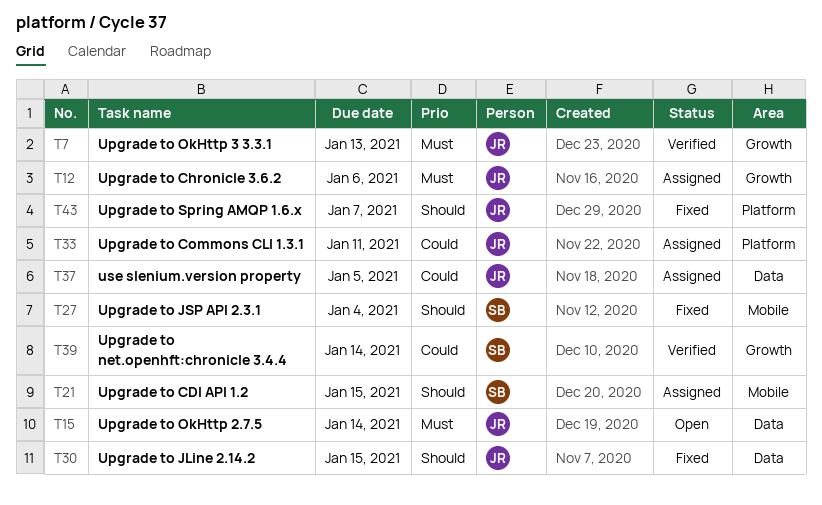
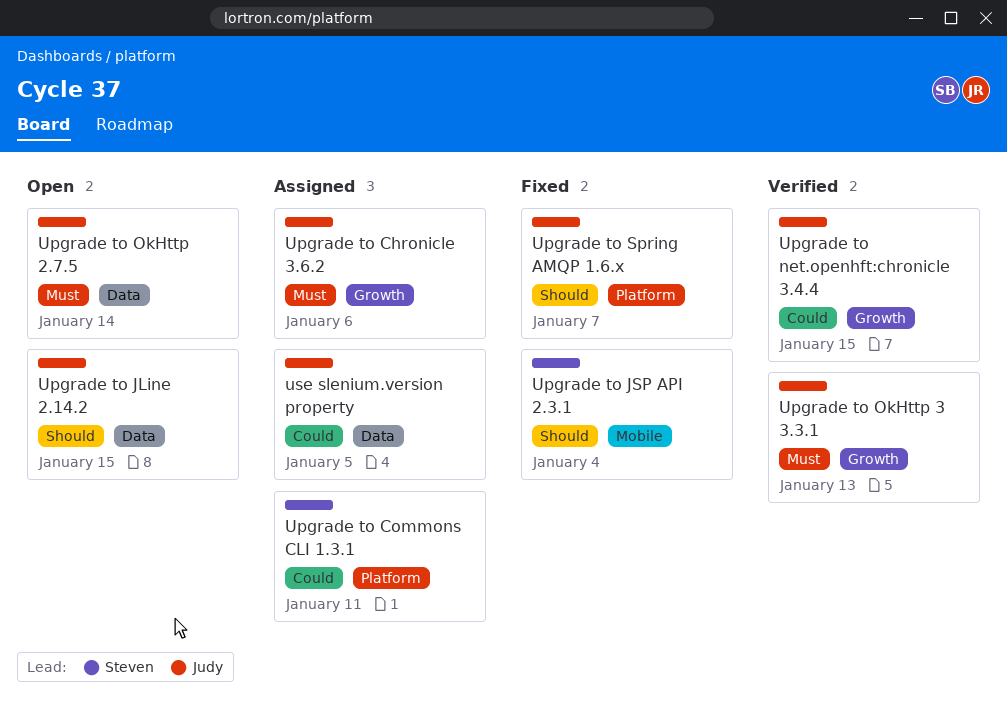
Upgrade to CDI API 1.2: present -> none
Upgrade to Commons CLI 1.3.1, owner: Judy -> Steven
Upgrade to JLine 2.14.2, status: Fixed -> Open
Upgrade to net.openhft:chronicle 3.4.4, owner: Steven -> Judy
Upgrade to net.openhft:chronicle 3.4.4, due: Jan 14 -> Jan 15

